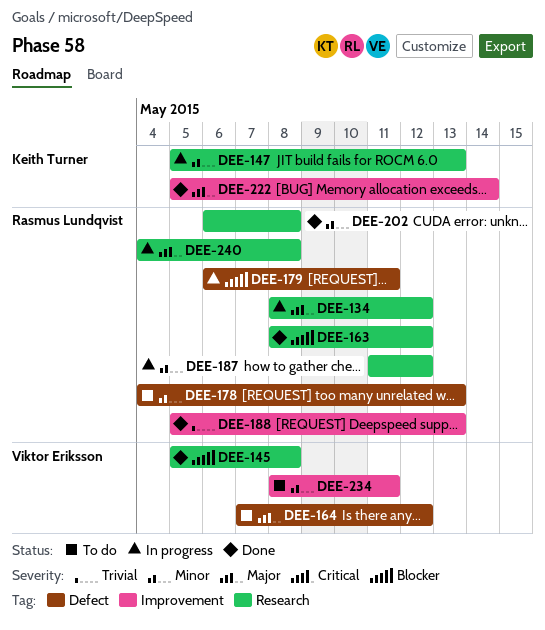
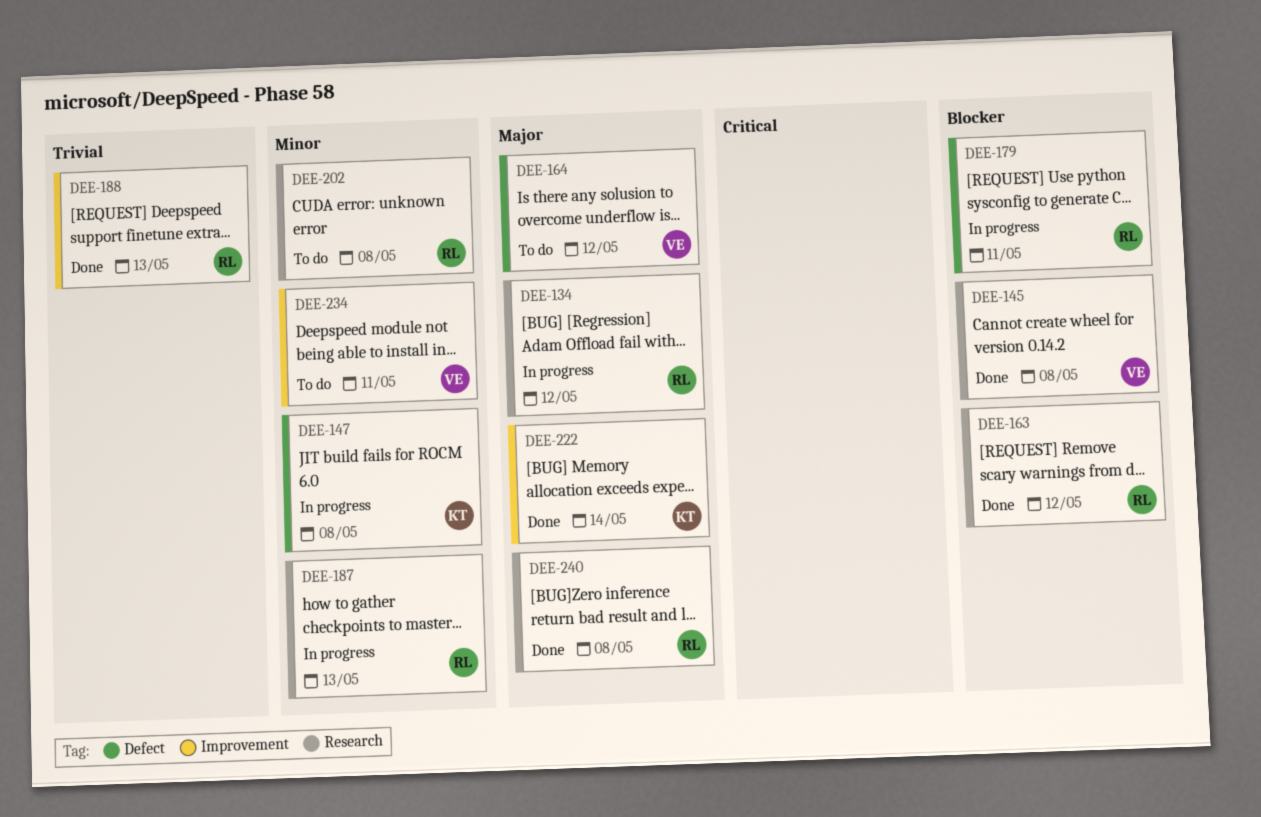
DEE-147, label: Research -> Defect
DEE-147, due: May 13 -> May 8
DEE-178: present -> none
DEE-187, due: May 12 -> May 13
DEE-202, status: Done -> To do
DEE-240, status: In progress -> Done

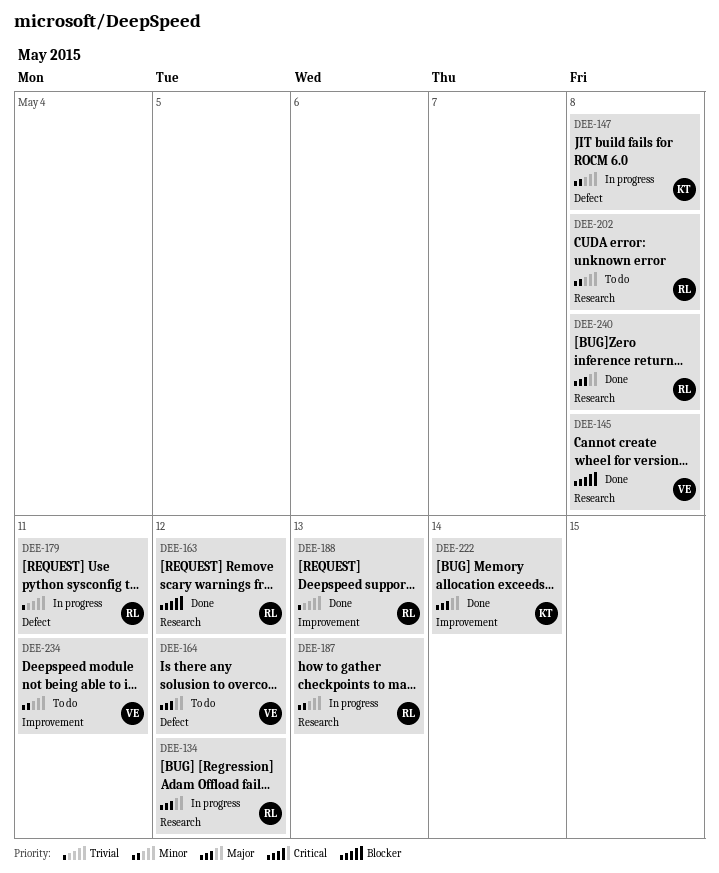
DEE-179, priority: Blocker -> Trivial

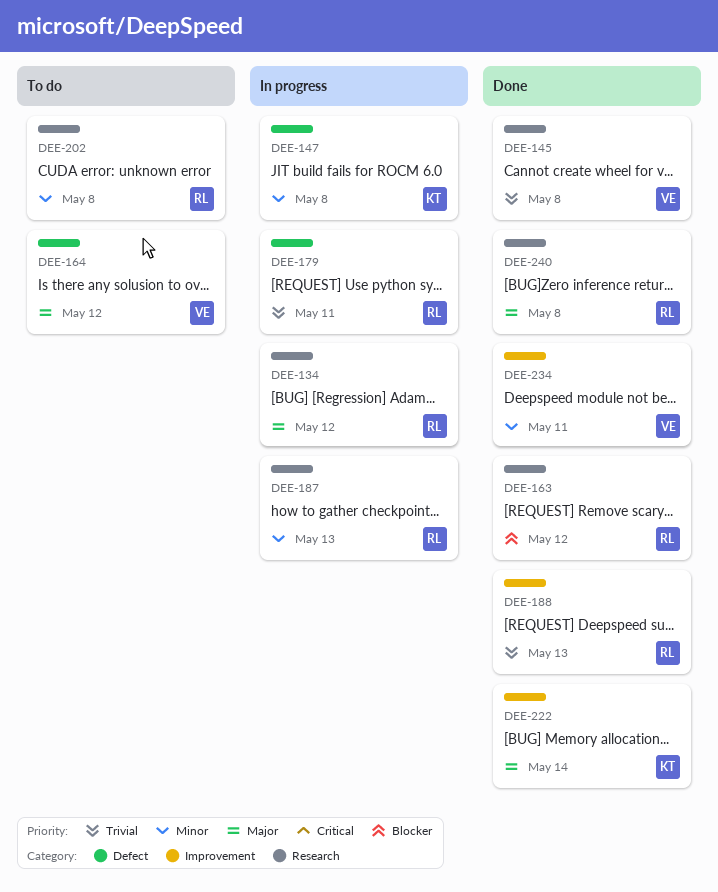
DEE-145, priority: Blocker -> Trivial
DEE-234, status: To do -> Done

